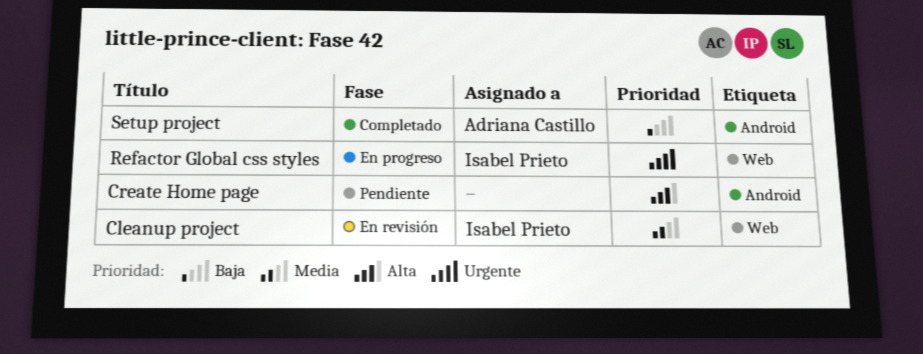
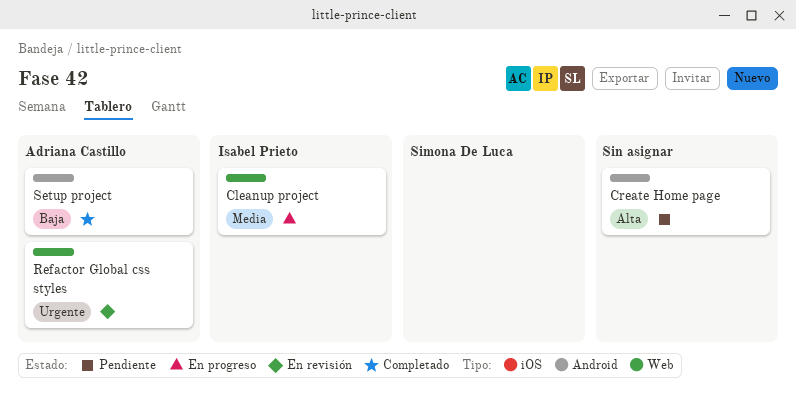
Cleanup project, status: En revisión -> En progreso
Refactor Global css styles, status: En progreso -> En revisión
Refactor Global css styles, owner: Isabel Prieto -> Adriana Castillo

